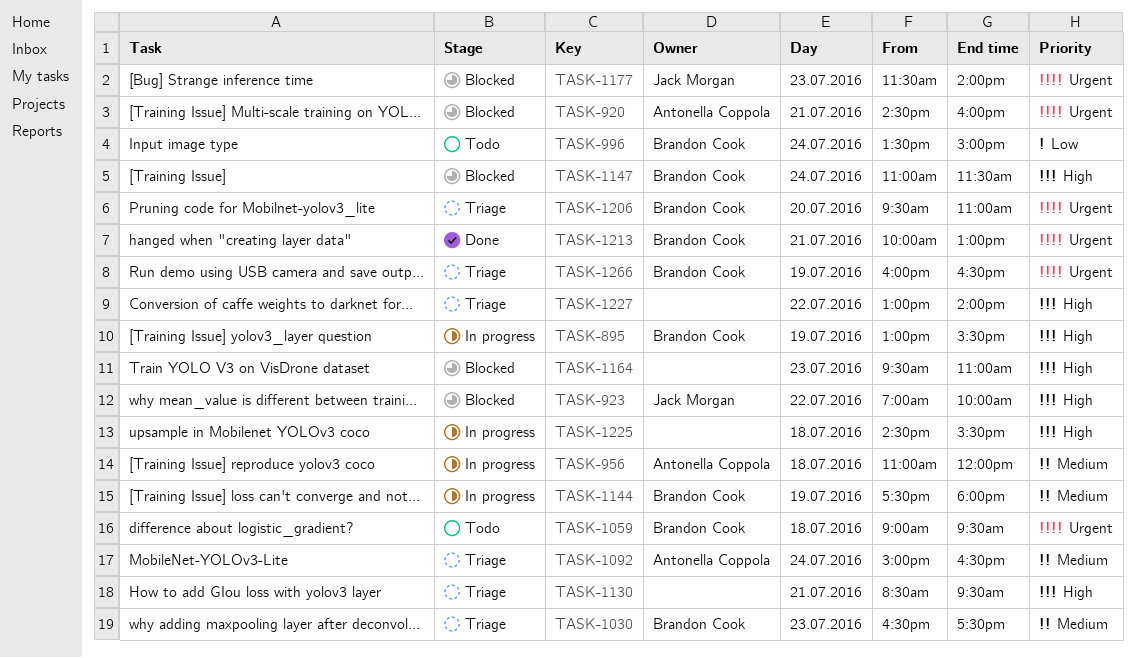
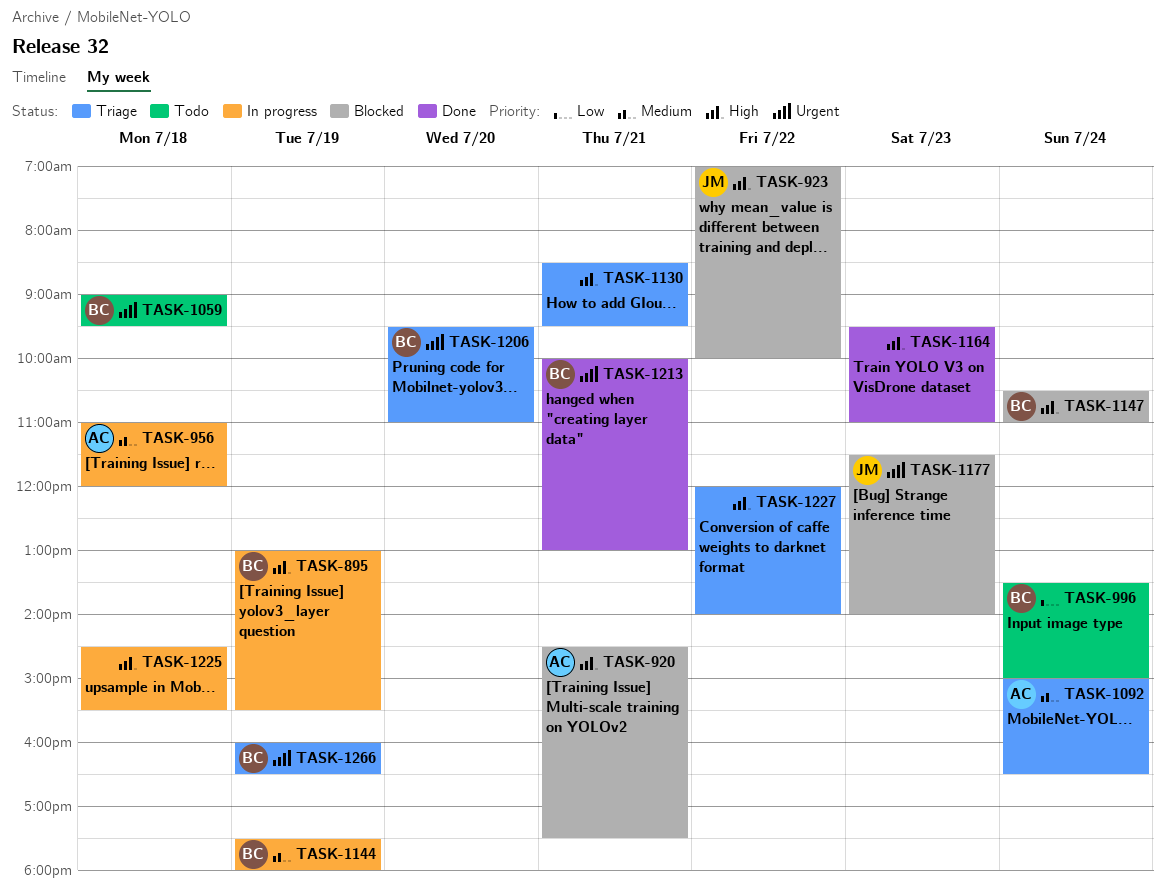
TASK-920, priority: Urgent -> High
TASK-920, ends: 16:00 -> 17:30
TASK-1030: present -> none
TASK-1147, begins: 11:00 -> 10:30
TASK-1147, ends: 11:30 -> 11:00
TASK-1164, status: Blocked -> Done
TASK-1227, begins: 13:00 -> 12:00

